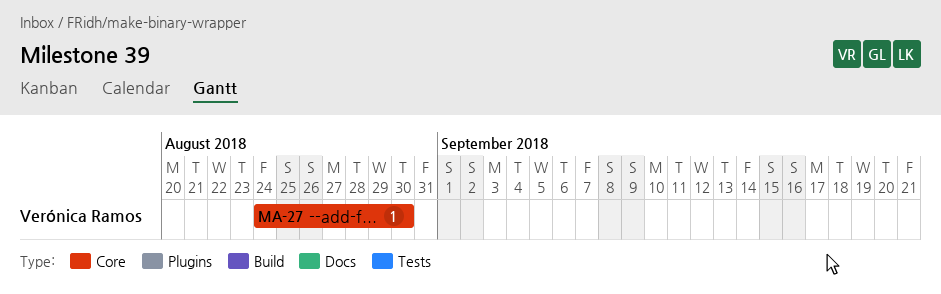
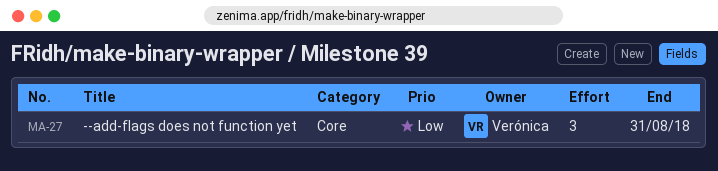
MA-27, estimate: 1 -> 3
MA-27, due: Aug 30 -> Aug 31

